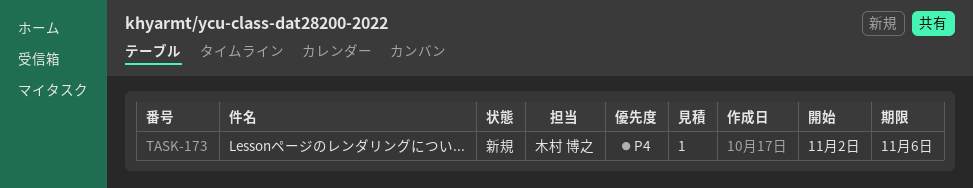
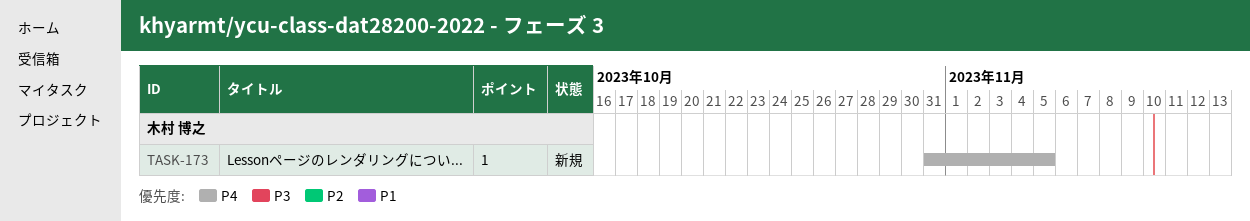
TASK-173, start: Nov 2 -> Oct 31
TASK-173, due: Nov 6 -> Nov 5

